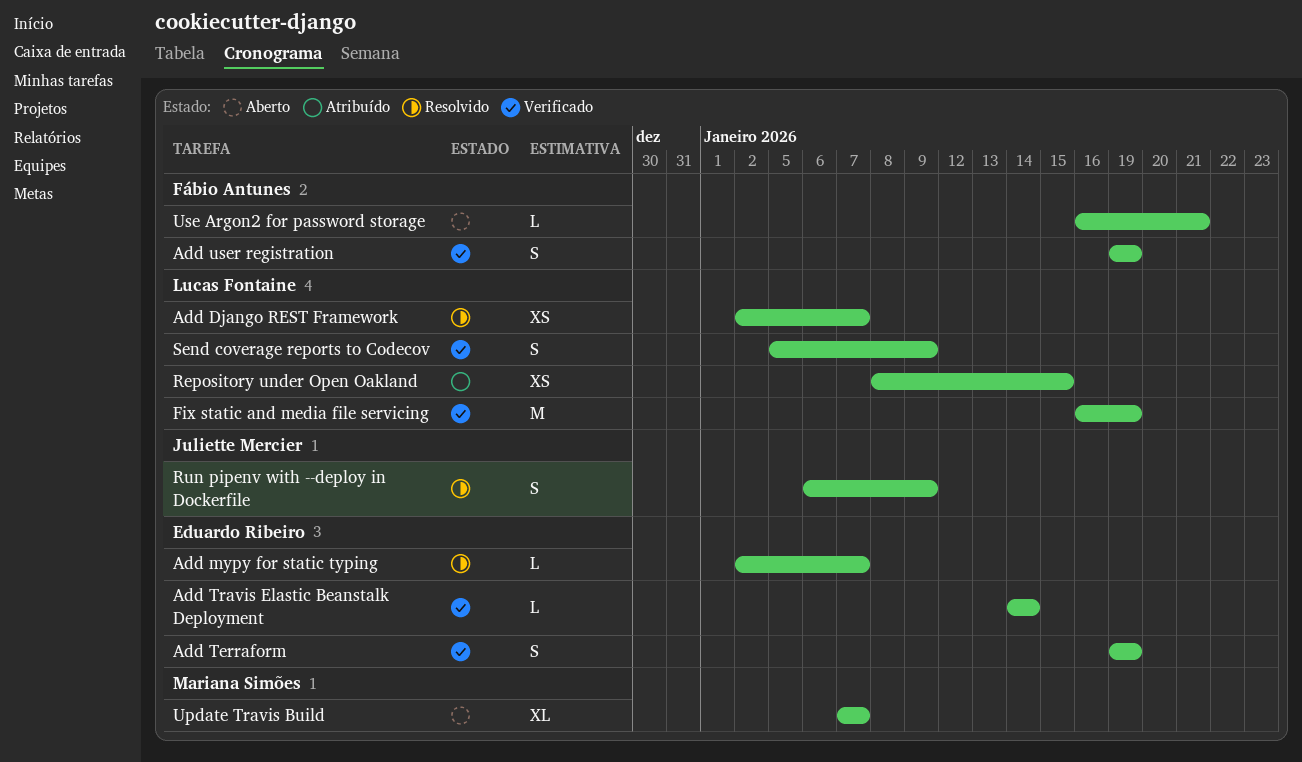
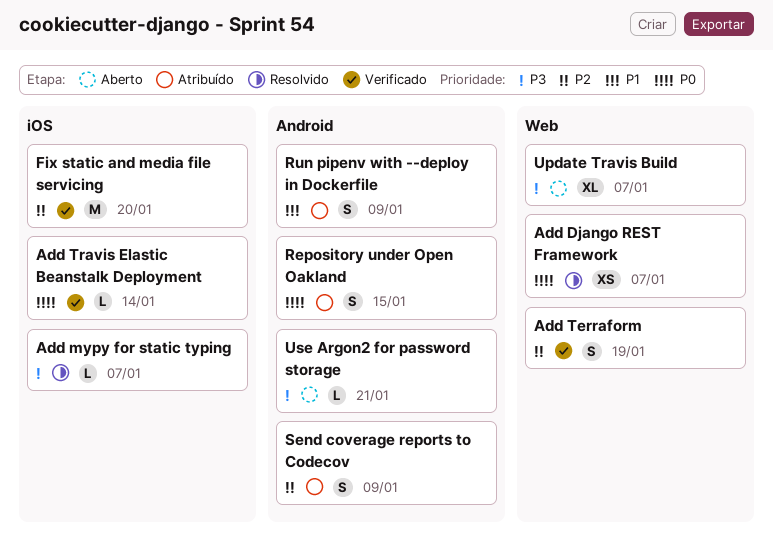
Add user registration: present -> none
Fix static and media file servicing, due: Jan 19 -> Jan 20
Repository under Open Oakland, estimate: XS -> S
Run pipenv with --deploy in Dockerfile, status: Resolvido -> Atribuído
Send coverage reports to Codecov, status: Verificado -> Atribuído

